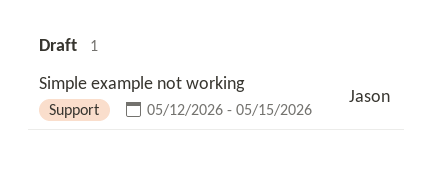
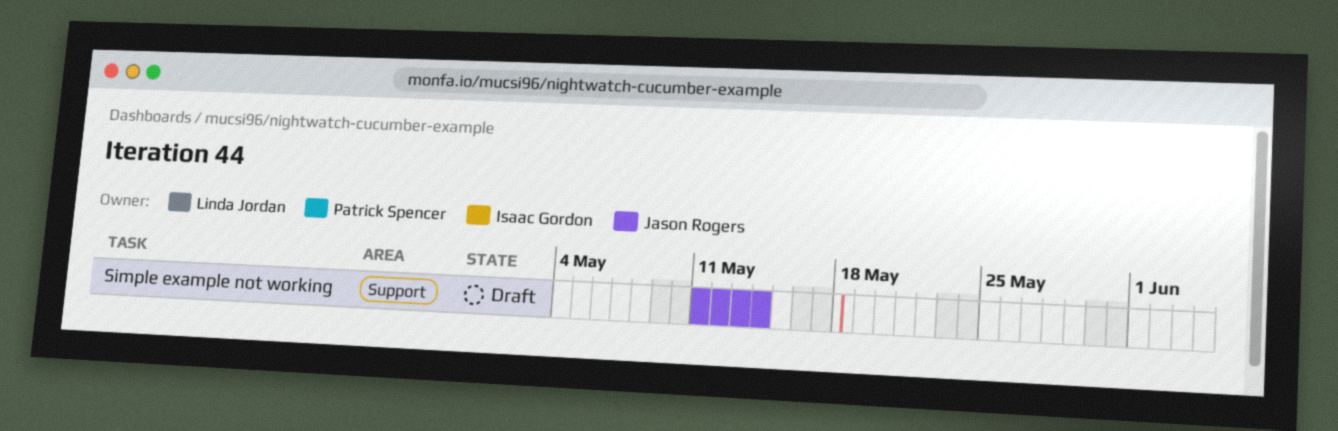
Simple example not working, start: May 12 -> May 11
Simple example not working, due: May 15 -> May 14

